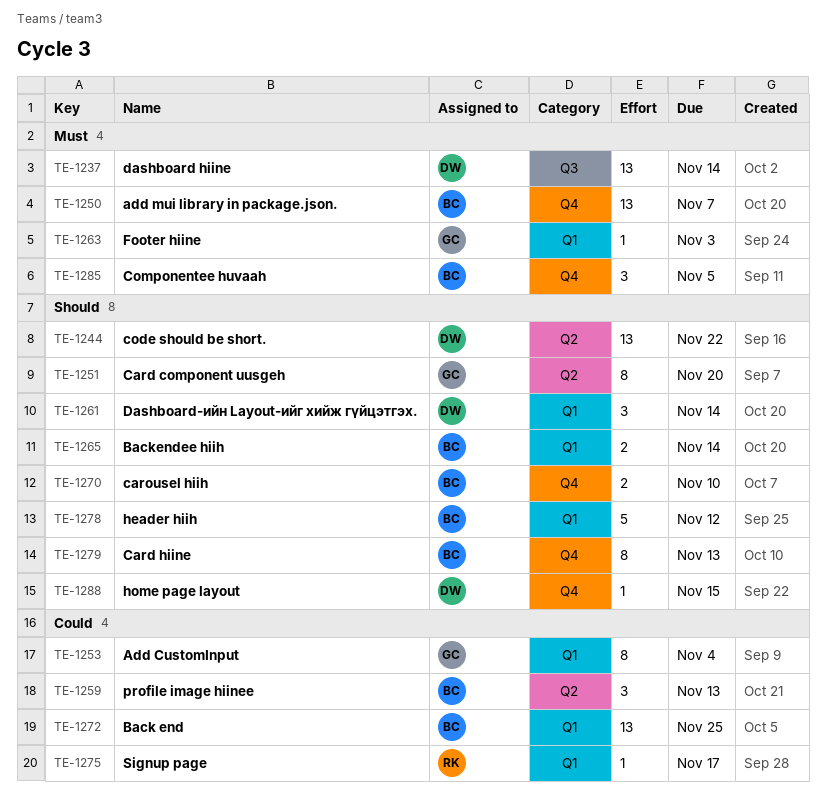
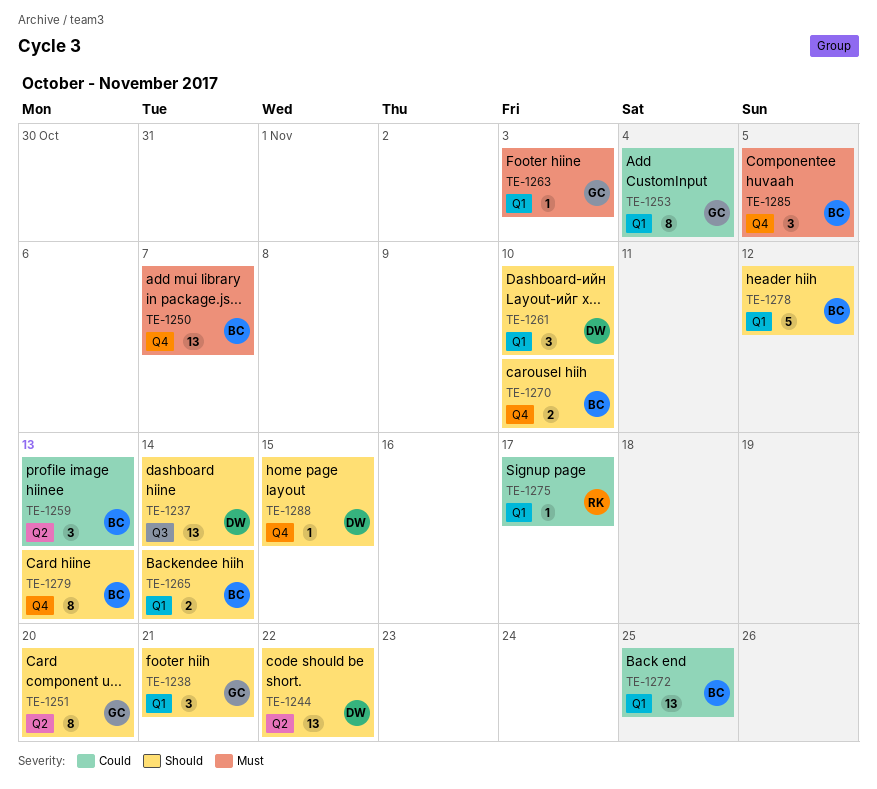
TE-1237, priority: Must -> Should
TE-1238: none -> present
TE-1261, due: Nov 14 -> Nov 10

